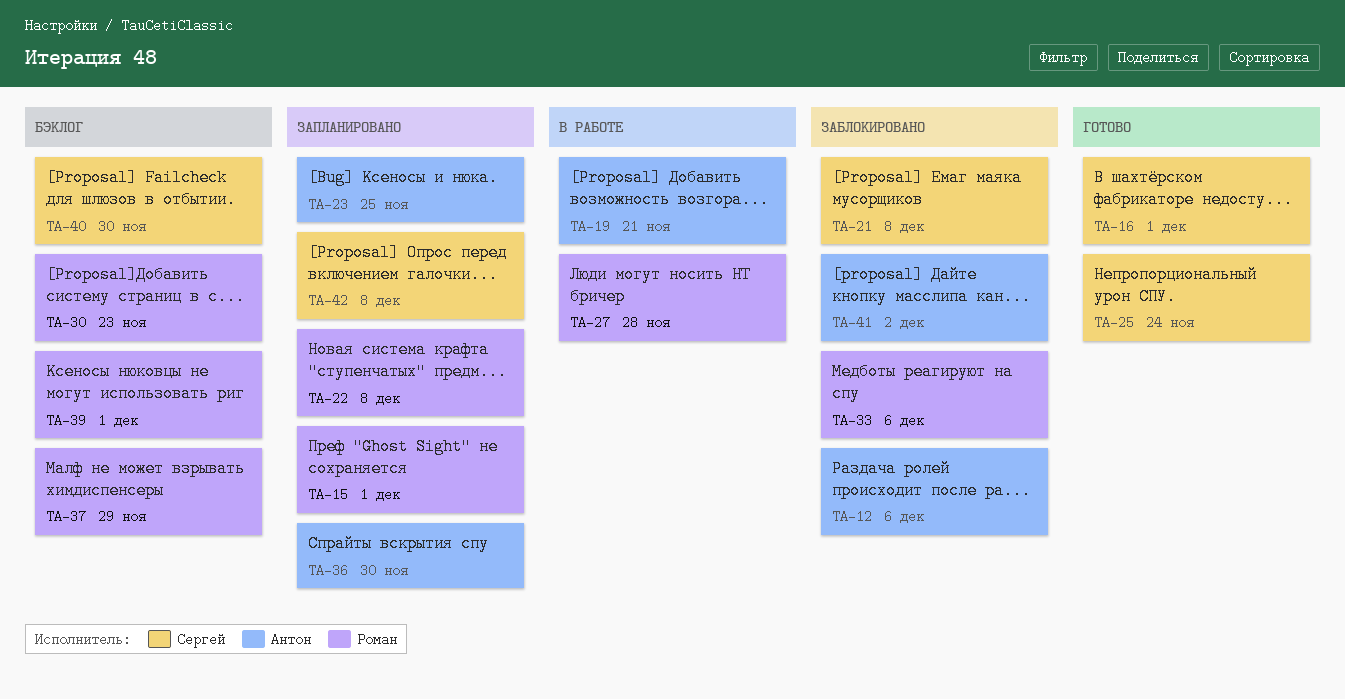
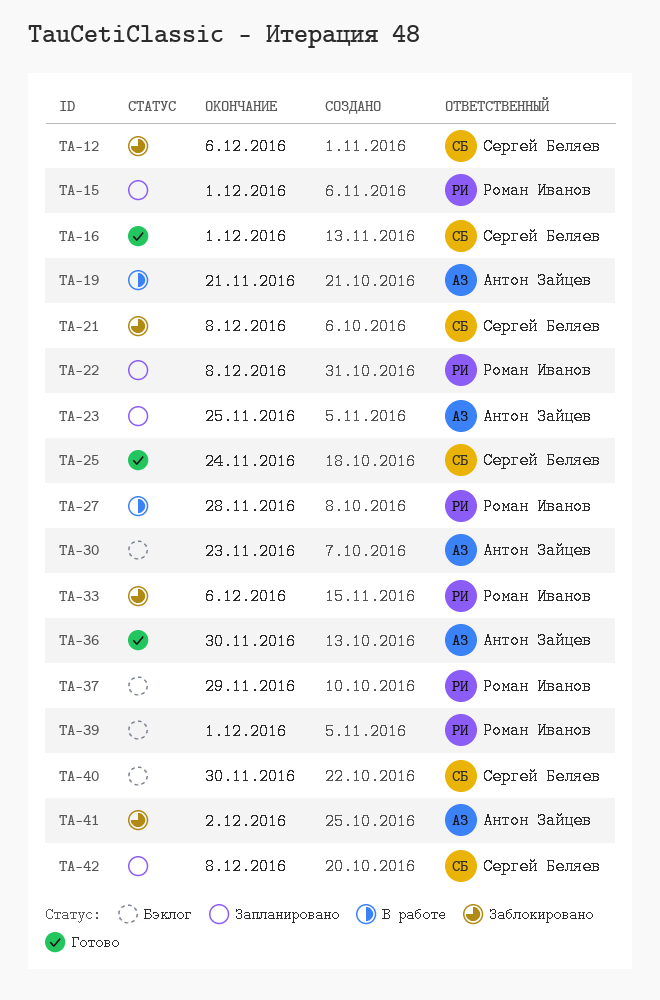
TA-12, owner: Антон Зайцев -> Сергей Беляев
TA-30, owner: Роман Иванов -> Антон Зайцев
TA-36, status: Запланировано -> Готово

